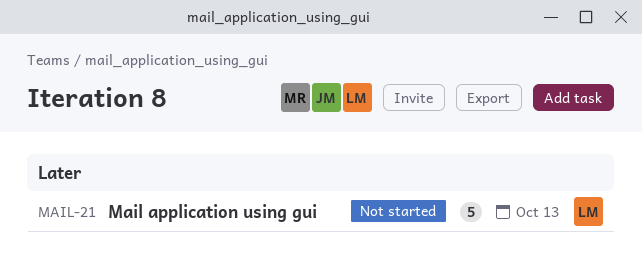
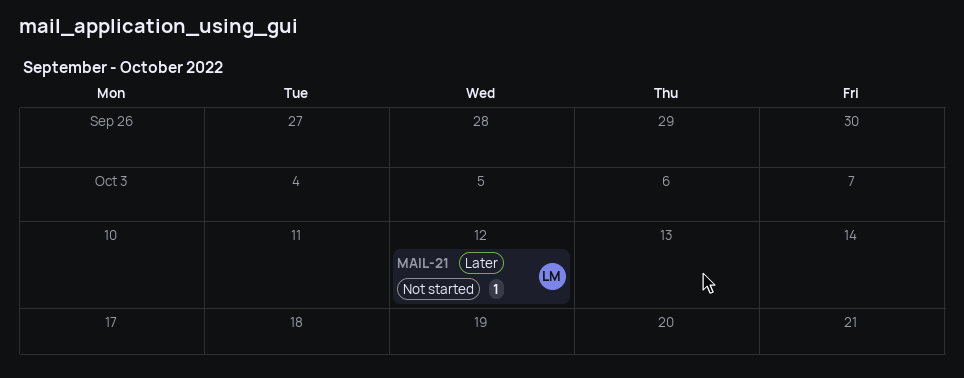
MAIL-21, estimate: 5 -> 1
MAIL-21, due: Oct 13 -> Oct 12

